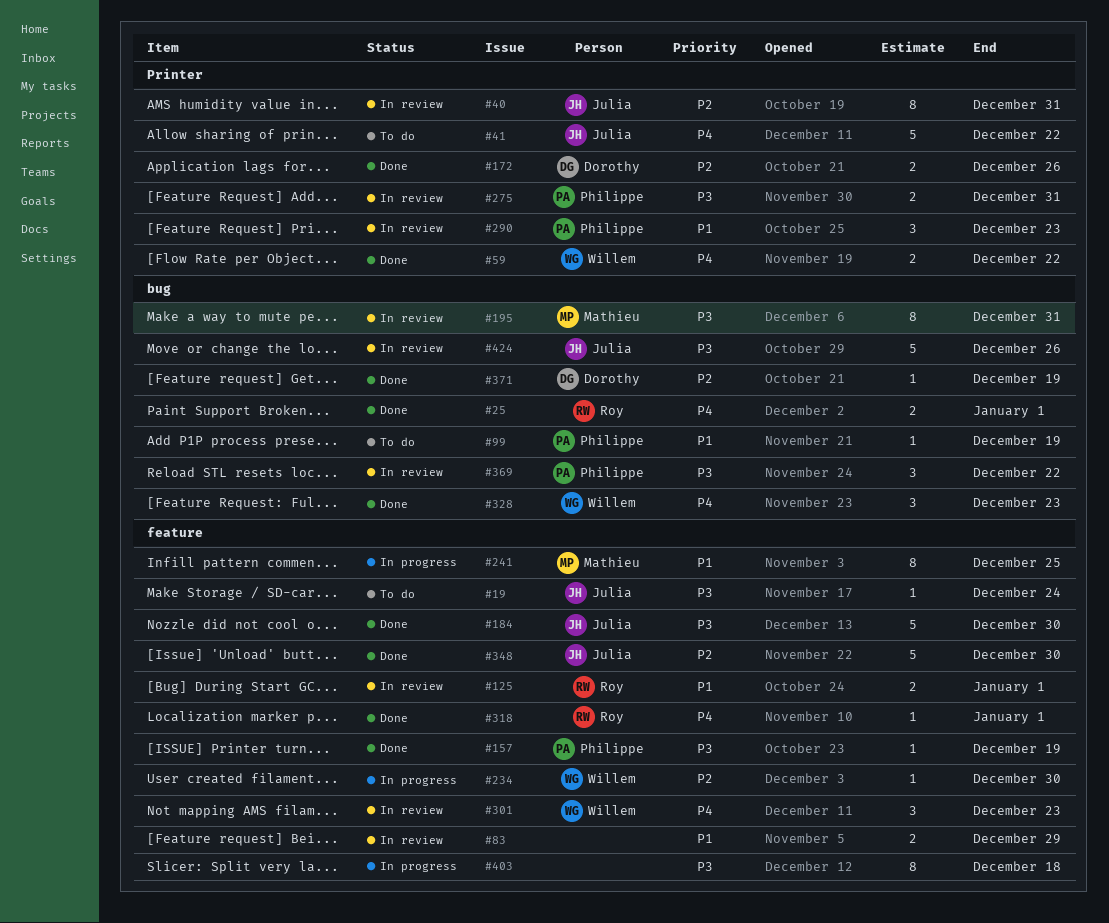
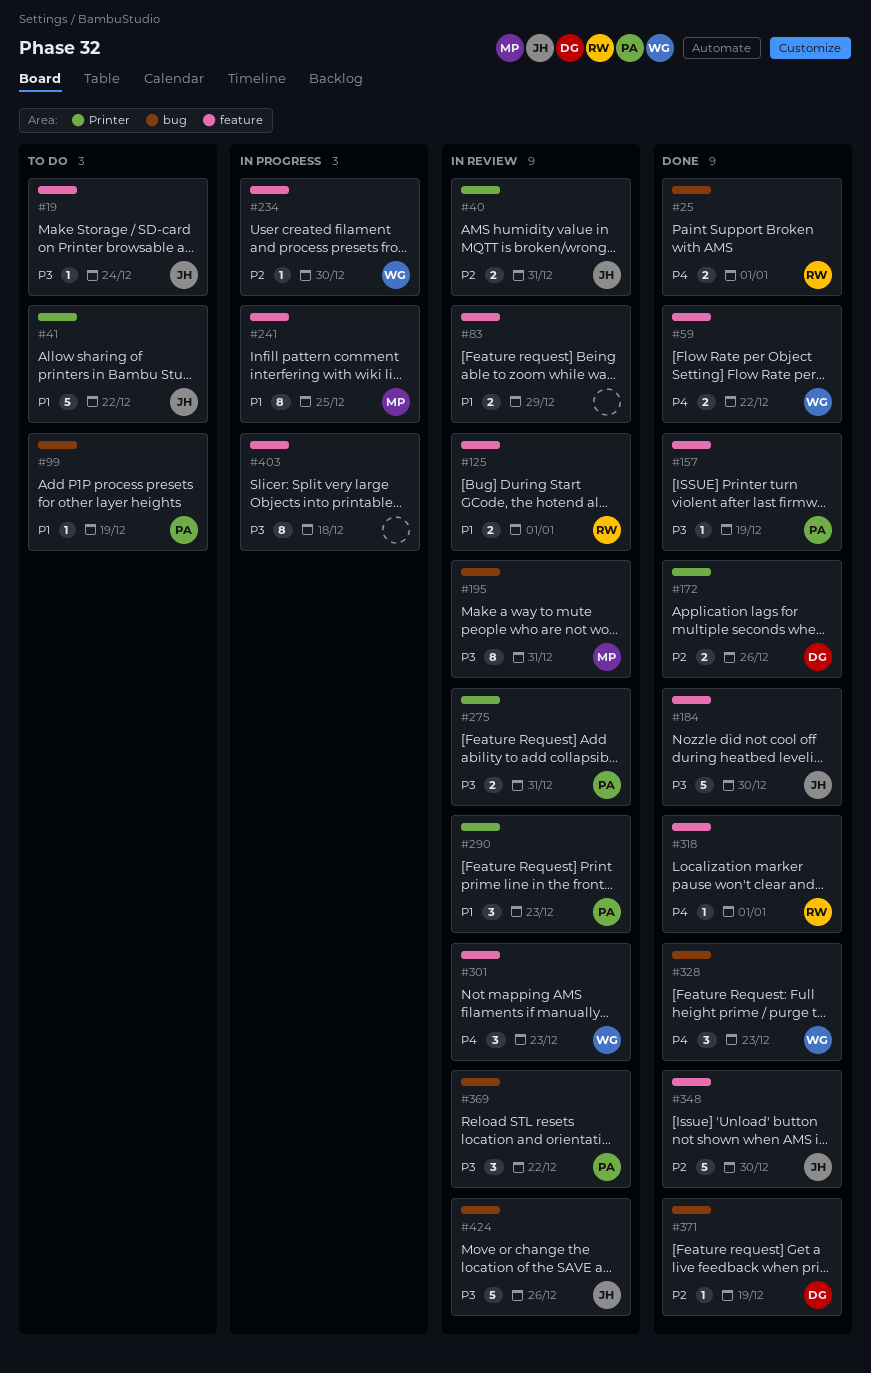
#40, estimate: 8 -> 2
#41, priority: P4 -> P1
#59, label: Printer -> feature

